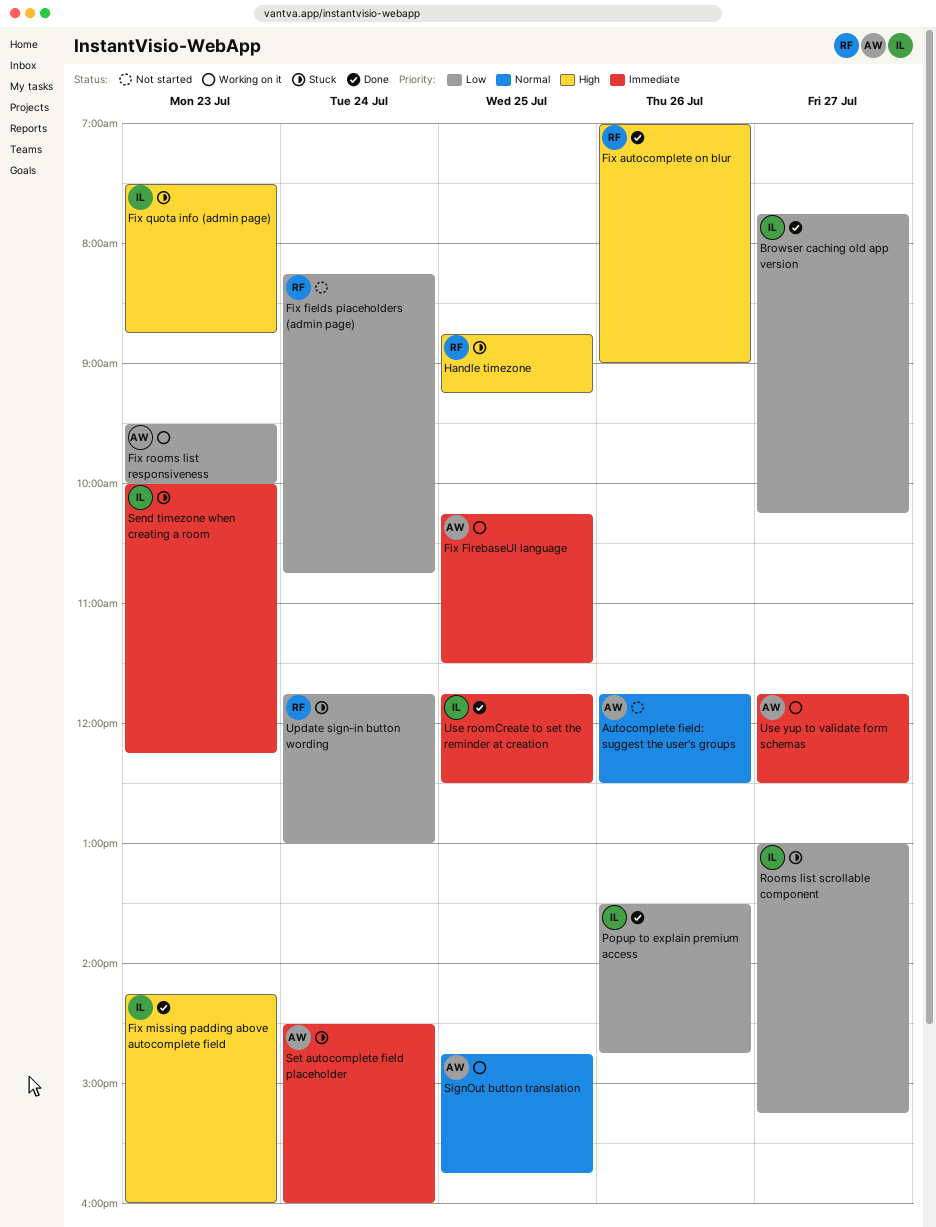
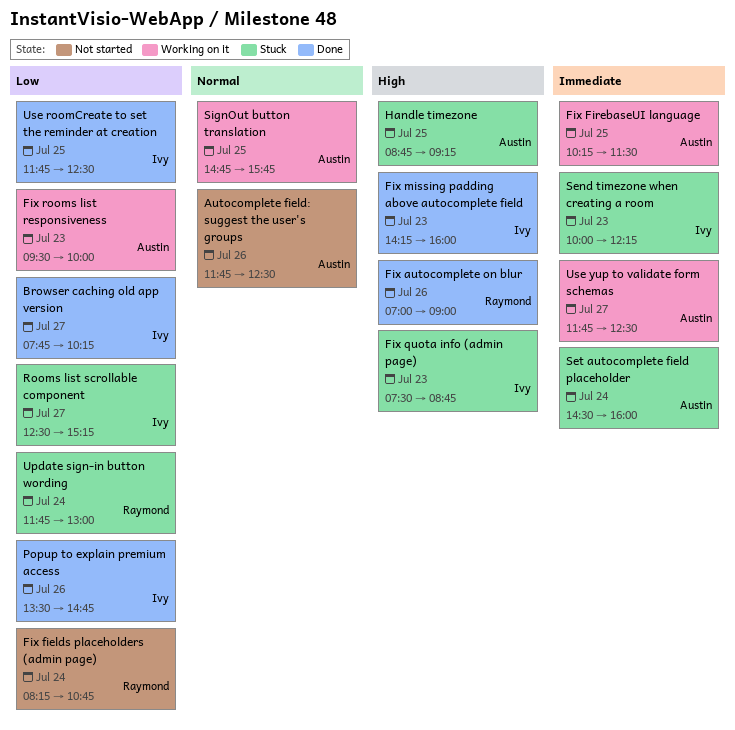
Handle timezone, owner: Raymond -> Austin
Rooms list scrollable component, begins: 13:00 -> 12:30
Use roomCreate to set the reminder at creation, priority: Immediate -> Low

